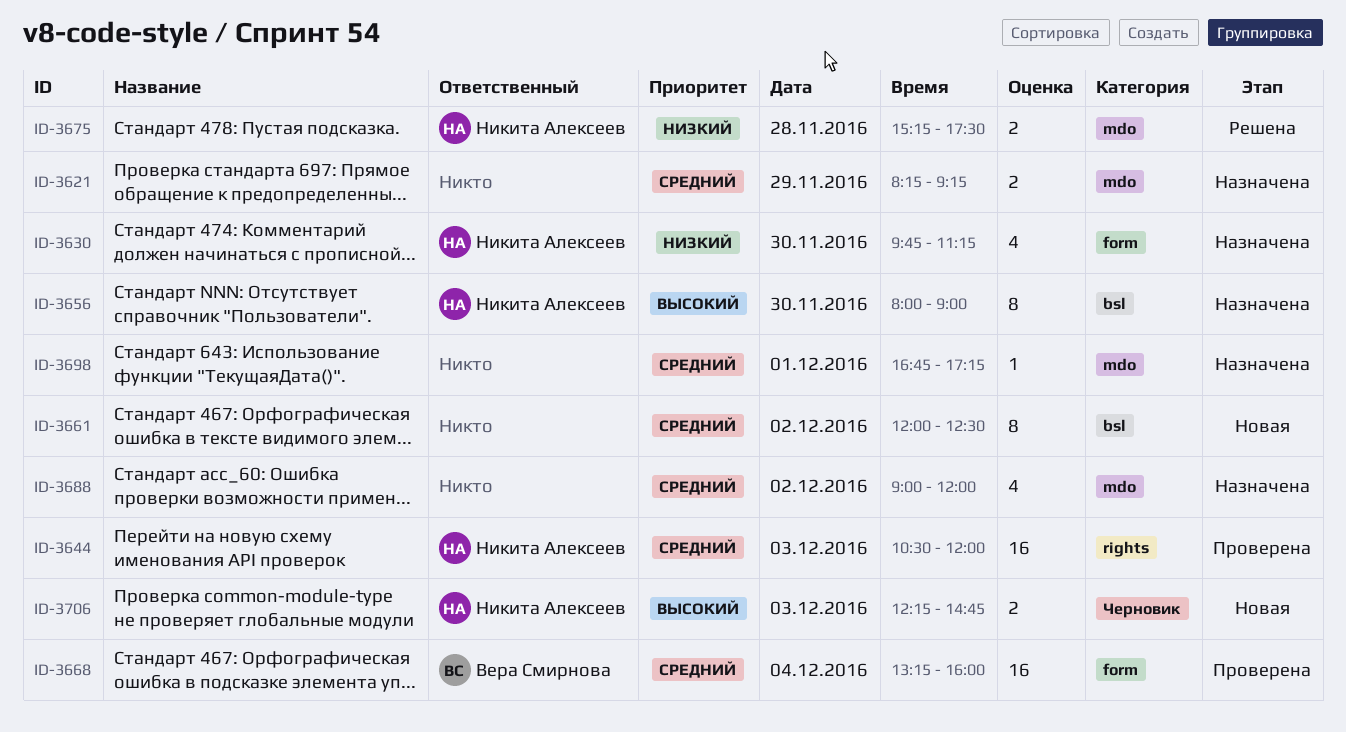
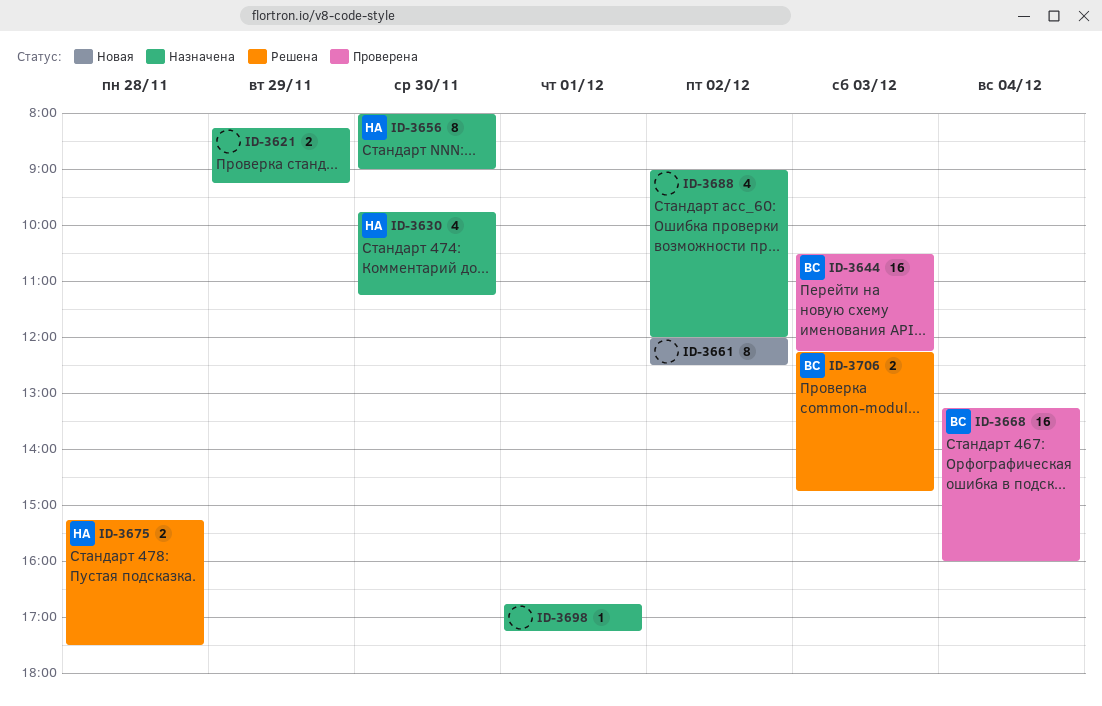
ID-3644, owner: Никита Алексеев -> Вера Смирнова
ID-3644, ends: 12:00 -> 12:15
ID-3706, status: Новая -> Решена
ID-3706, owner: Никита Алексеев -> Вера Смирнова

